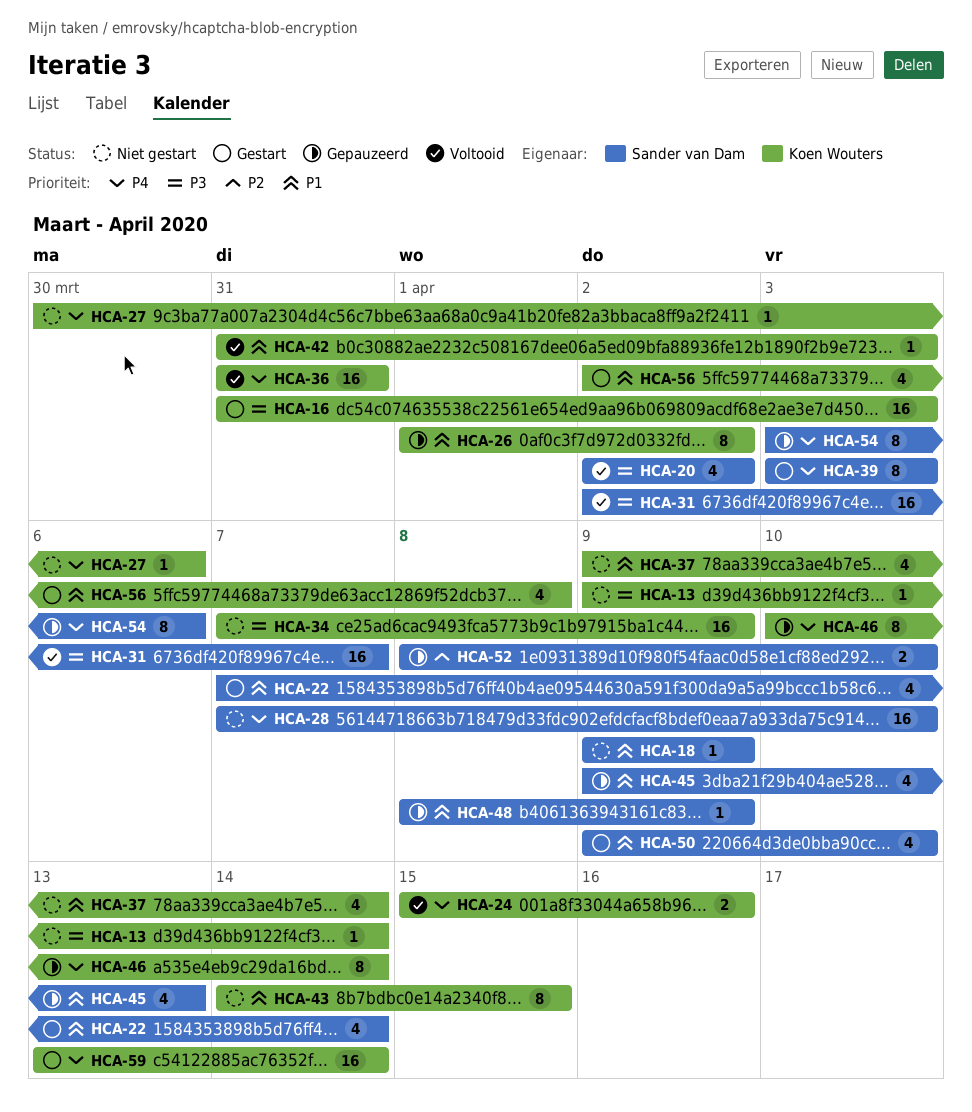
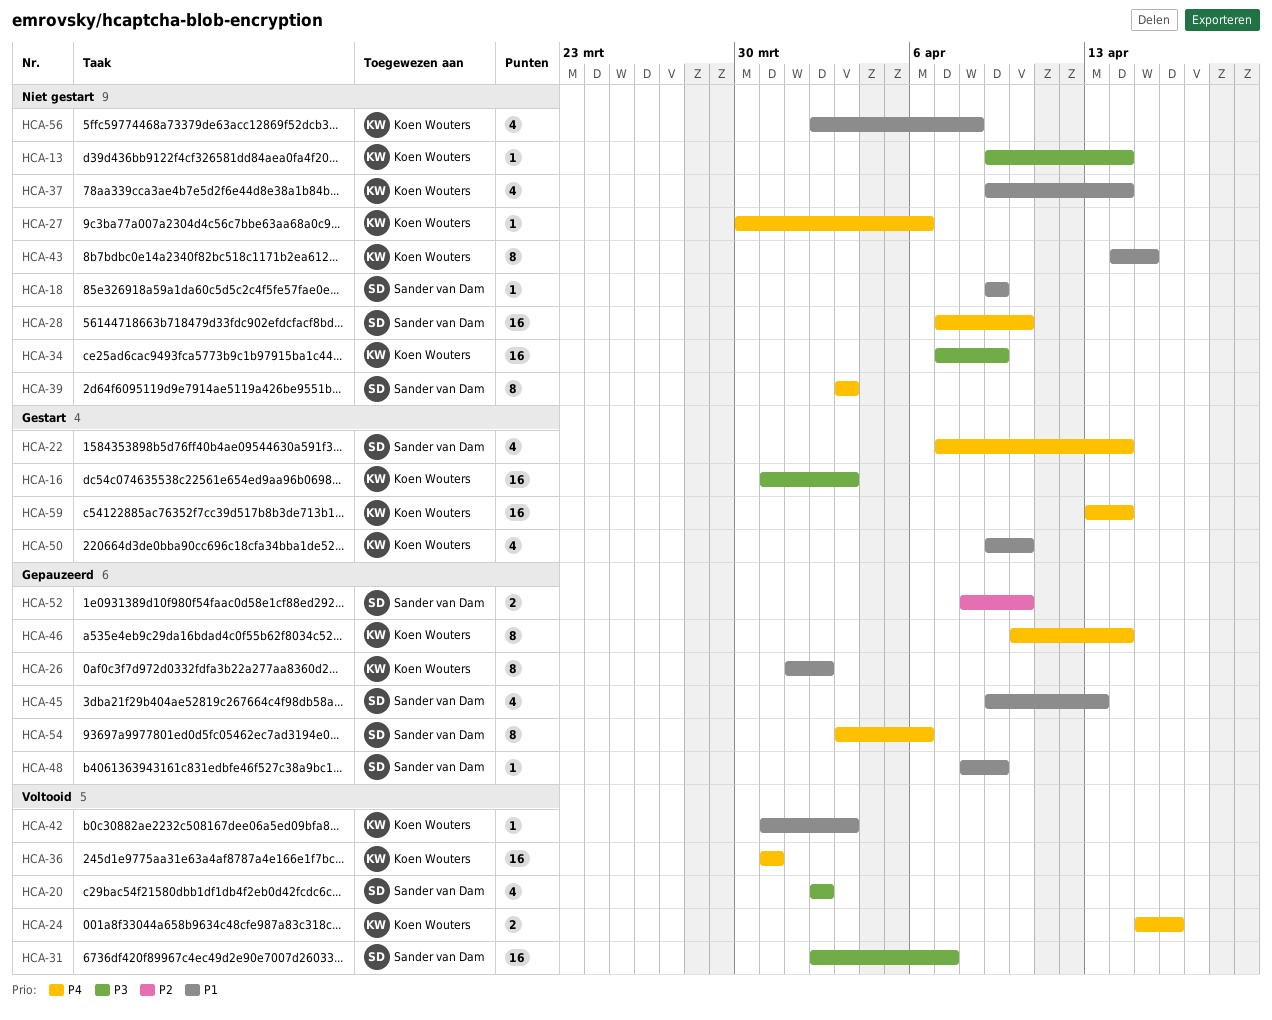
HCA-22, priority: P1 -> P4
HCA-39, status: Gestart -> Niet gestart
HCA-50, owner: Sander van Dam -> Koen Wouters
HCA-56, status: Gestart -> Niet gestart

